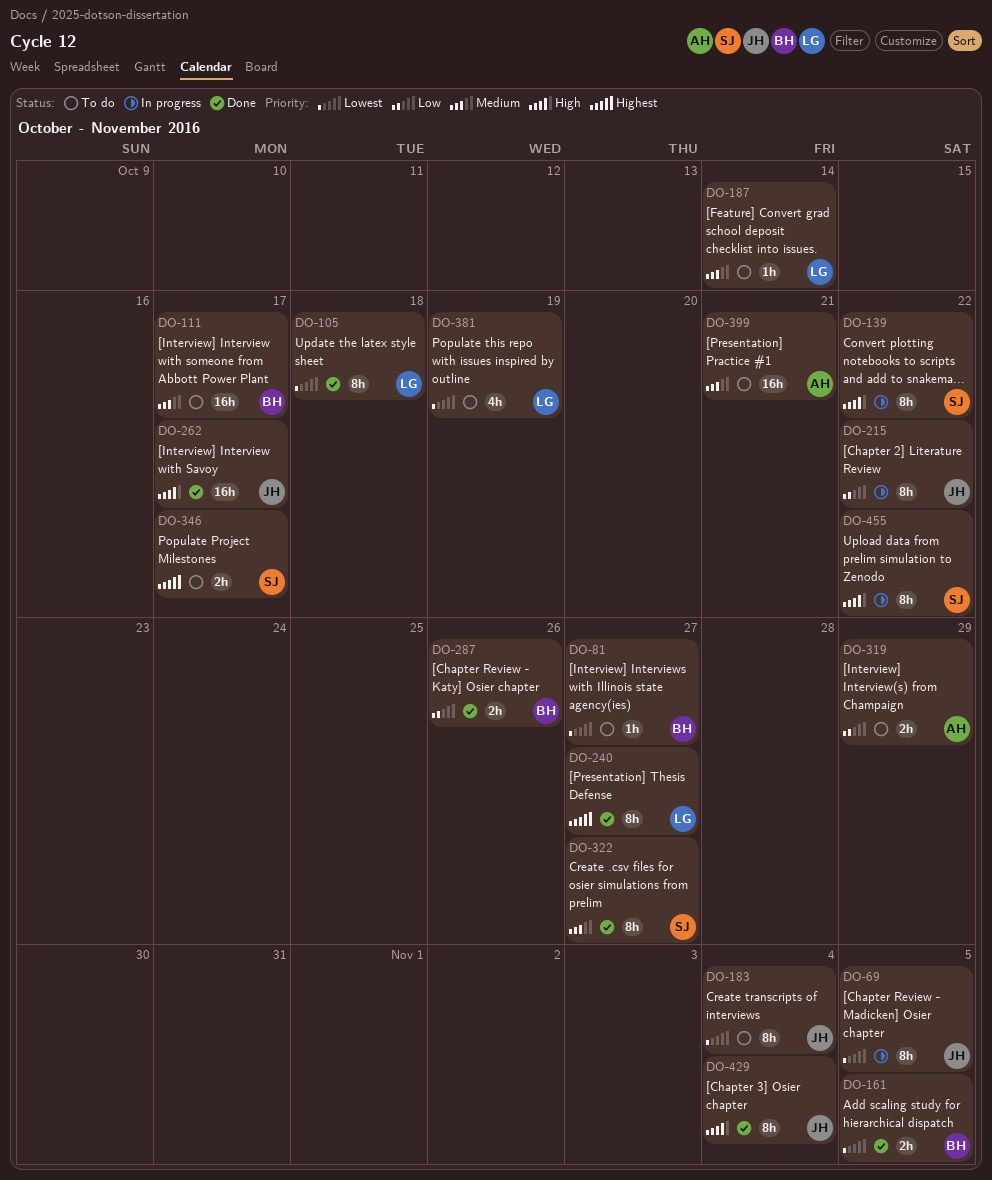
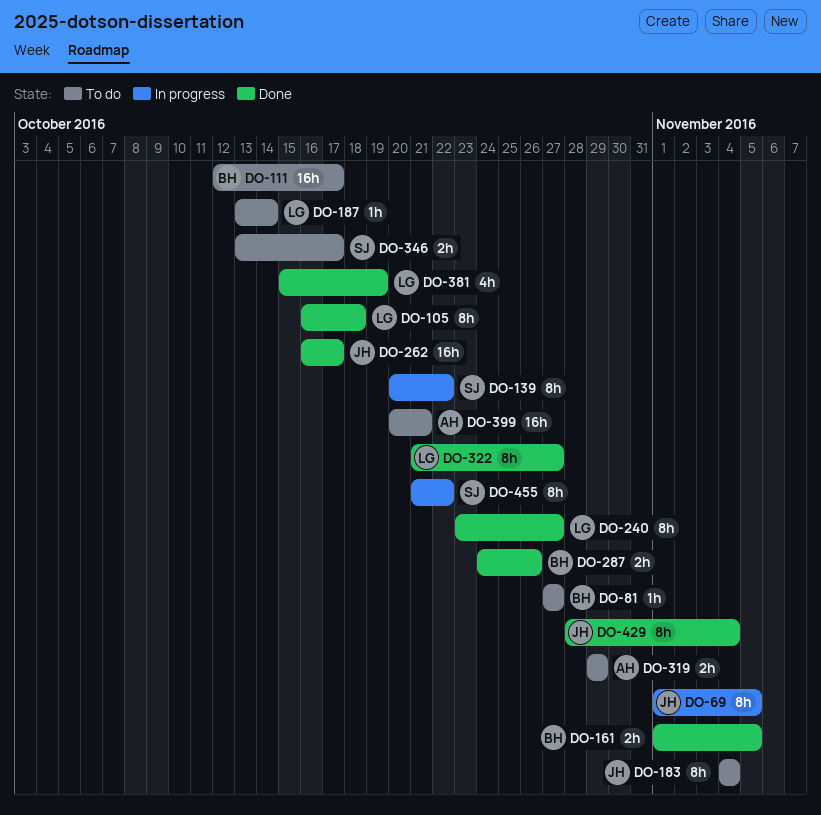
DO-215: present -> none
DO-322, owner: SJ -> LG
DO-381, status: To do -> Done

